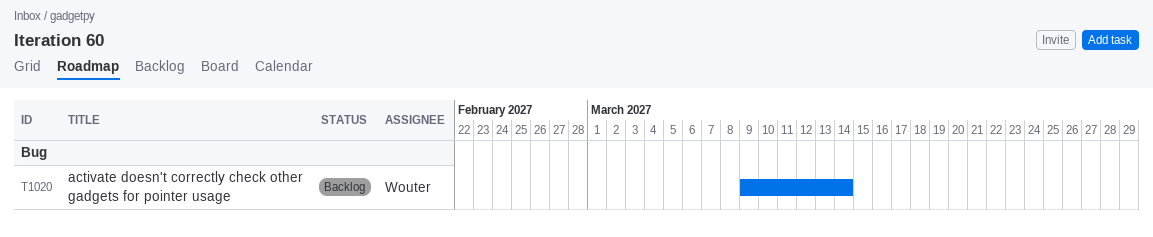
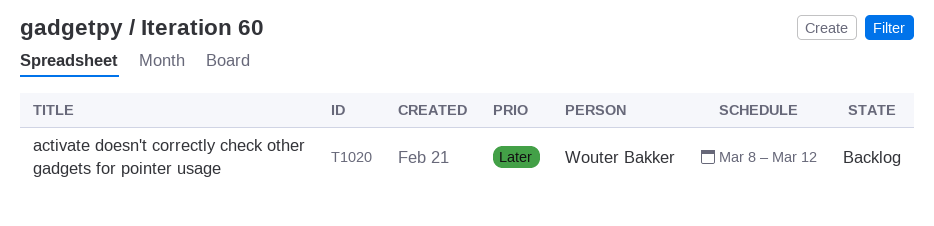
T1020, start: Mar 9 -> Mar 8
T1020, due: Mar 14 -> Mar 12

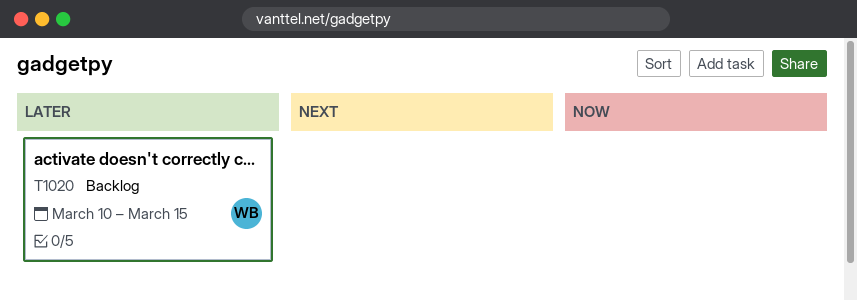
T1020, start: Mar 8 -> Mar 10
T1020, due: Mar 12 -> Mar 15

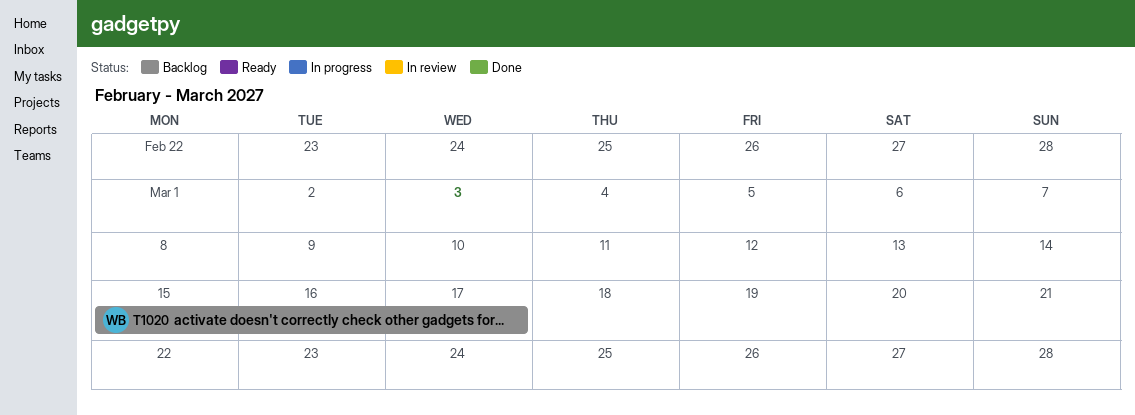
T1020, start: Mar 10 -> Mar 15
T1020, due: Mar 15 -> Mar 17

